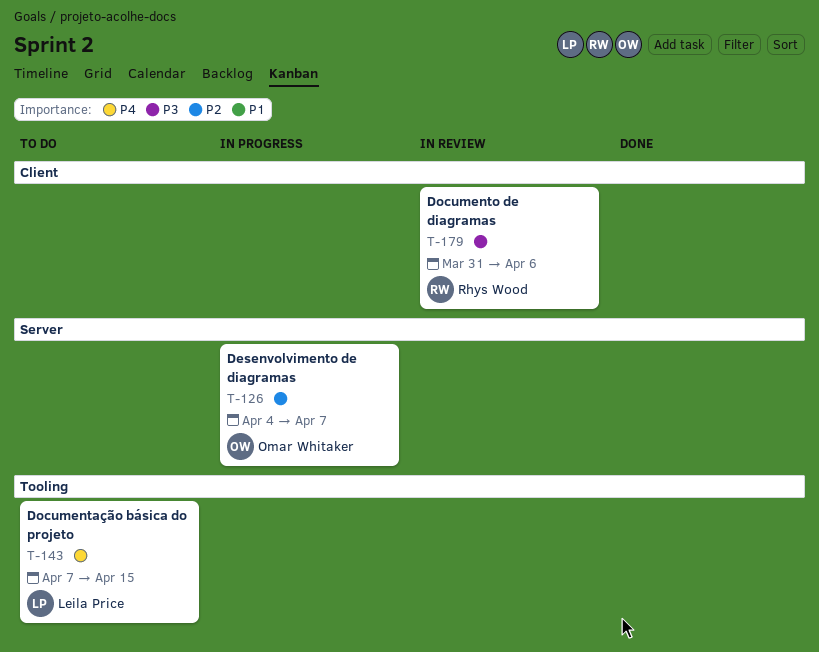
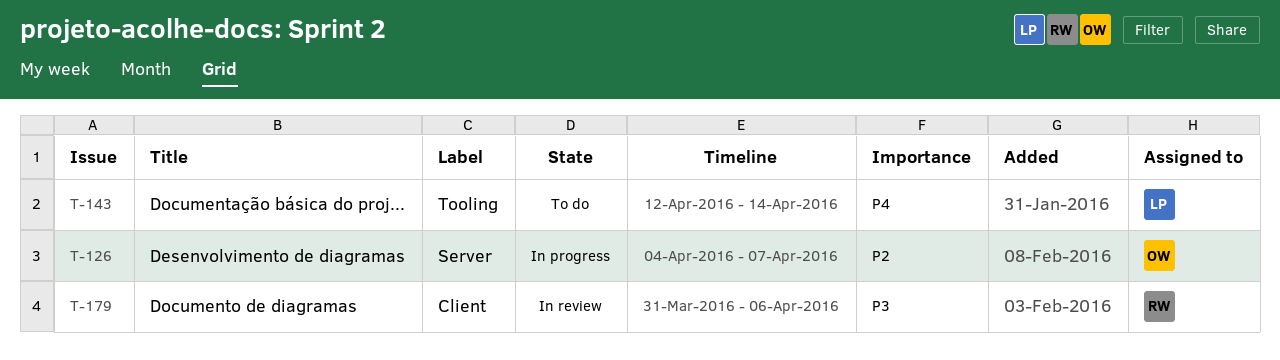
T-143, start: Apr 7 -> Apr 12
T-143, due: Apr 15 -> Apr 14

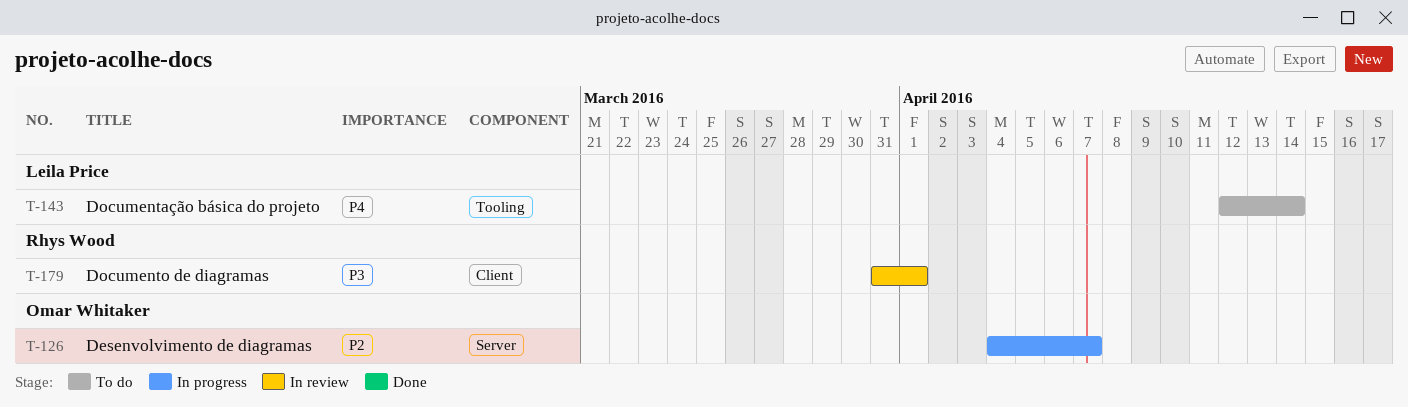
T-179, due: Apr 6 -> Apr 1

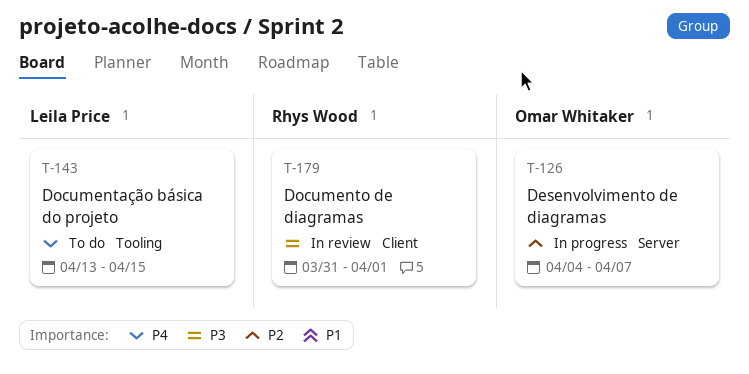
T-143, start: Apr 12 -> Apr 13
T-143, due: Apr 14 -> Apr 15

